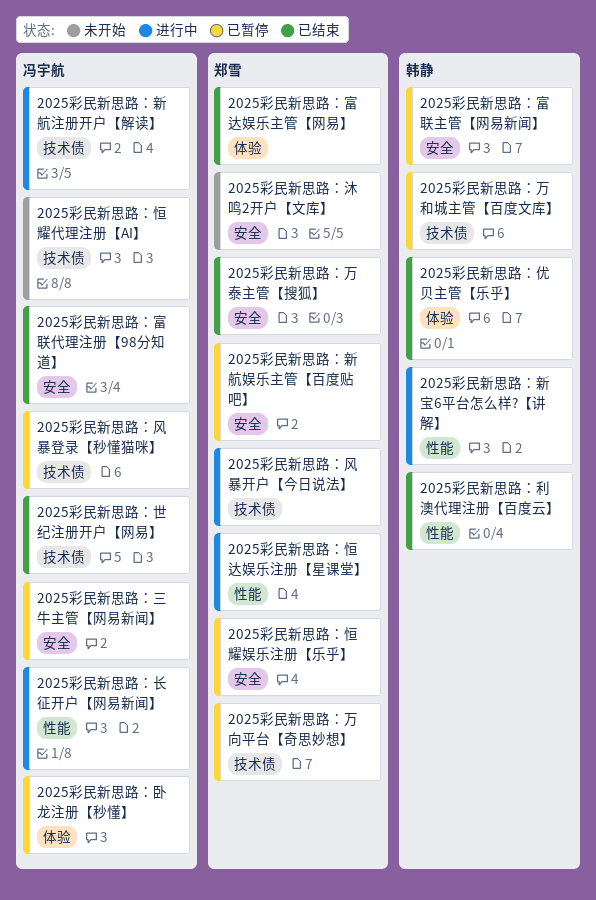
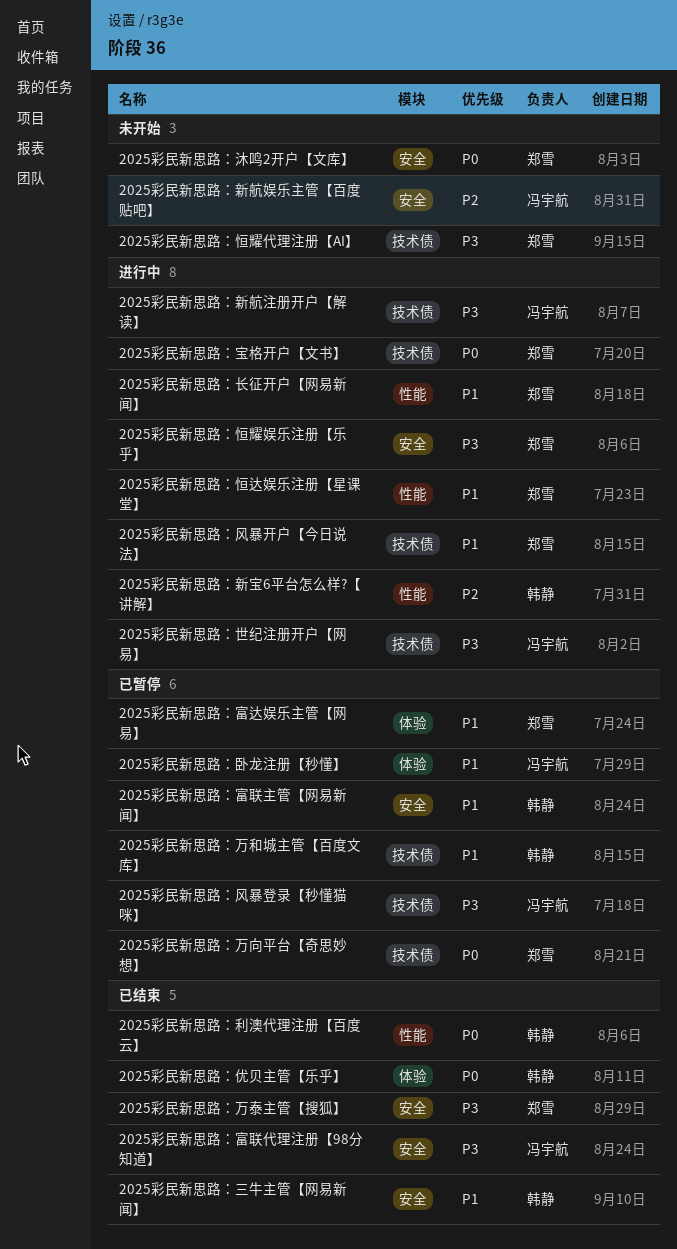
2025彩民新思路：三牛主管【网易新闻】, status: 已暂停 -> 已结束
2025彩民新思路：三牛主管【网易新闻】, owner: 冯宇航 -> 韩静
2025彩民新思路：世纪注册开户【网易】, status: 已结束 -> 进行中
2025彩民新思路：宝格开户【文书】: none -> present
2025彩民新思路：富达娱乐主管【网易】, status: 已结束 -> 已暂停
2025彩民新思路：恒耀代理注册【AI】, owner: 冯宇航 -> 郑雪
2025彩民新思路：恒耀娱乐注册【乐乎】, status: 已暂停 -> 进行中
2025彩民新思路：新航娱乐主管【百度贴吧】, status: 已暂停 -> 未开始
2025彩民新思路：新航娱乐主管【百度贴吧】, owner: 郑雪 -> 冯宇航
2025彩民新思路：长征开户【网易新闻】, owner: 冯宇航 -> 郑雪

